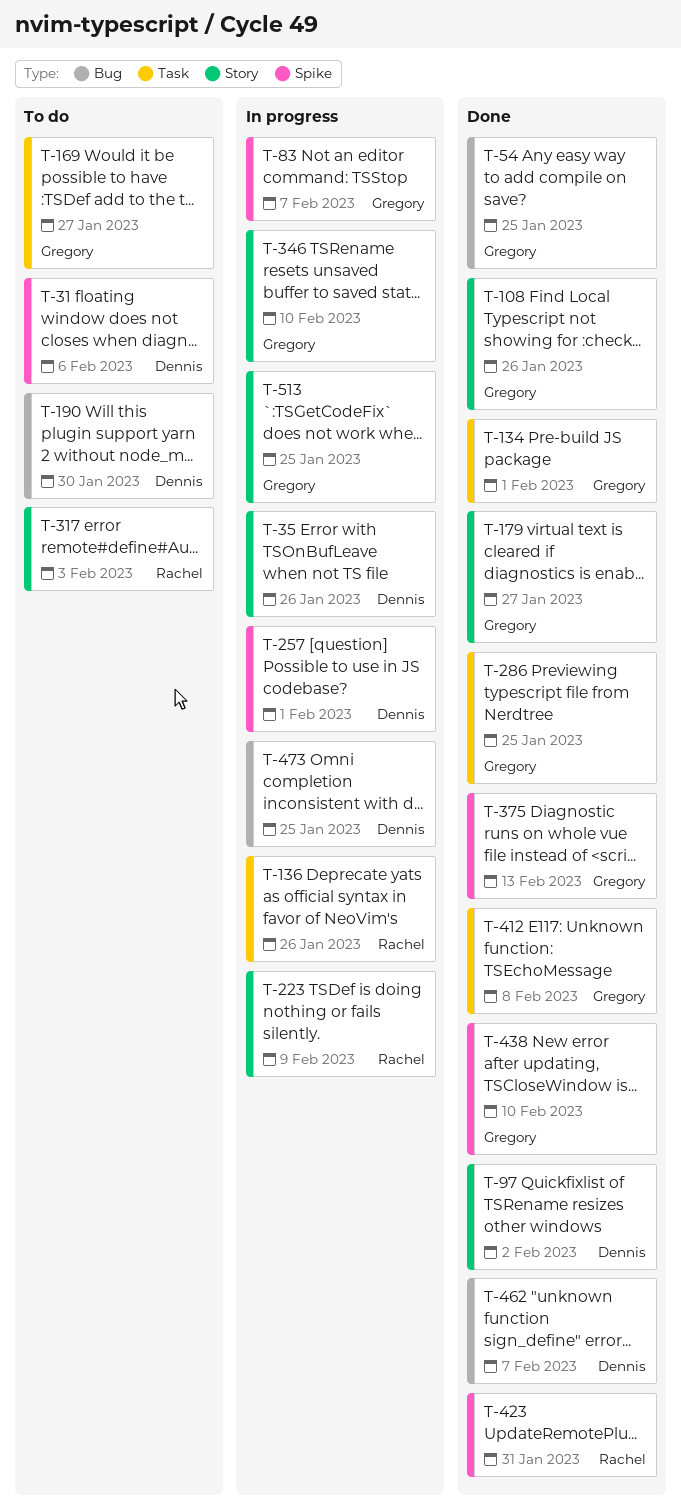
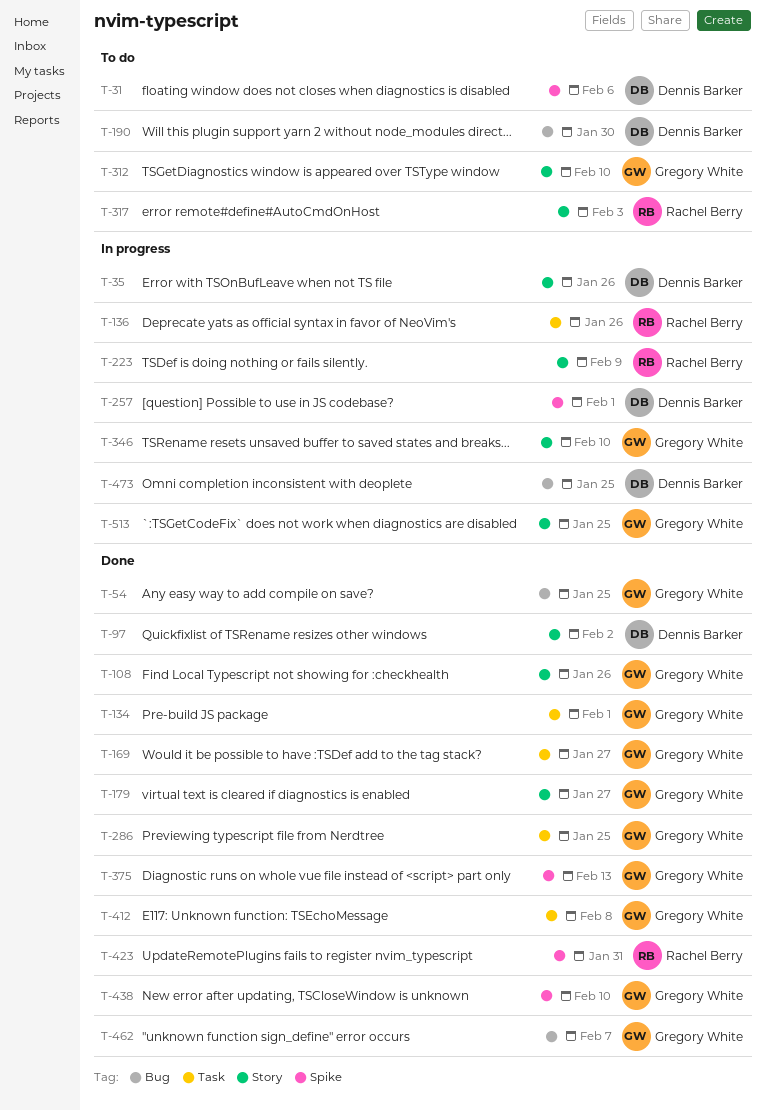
T-83: present -> none
T-169, status: To do -> Done
T-312: none -> present
T-462, owner: Dennis Barker -> Gregory White

